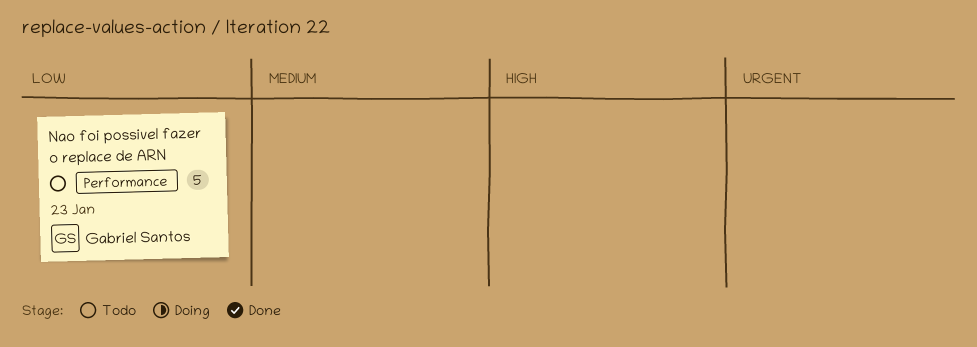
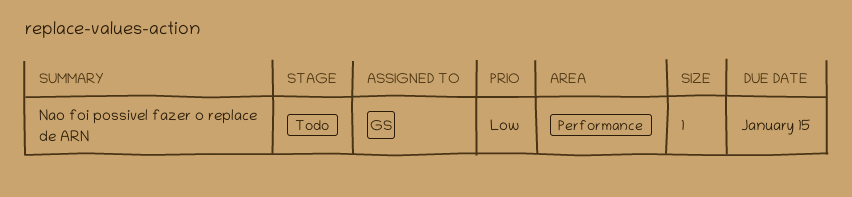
Nao foi possivel fazer o replace de ARN, estimate: 5 -> 1
Nao foi possivel fazer o replace de ARN, due: Jan 23 -> Jan 15

